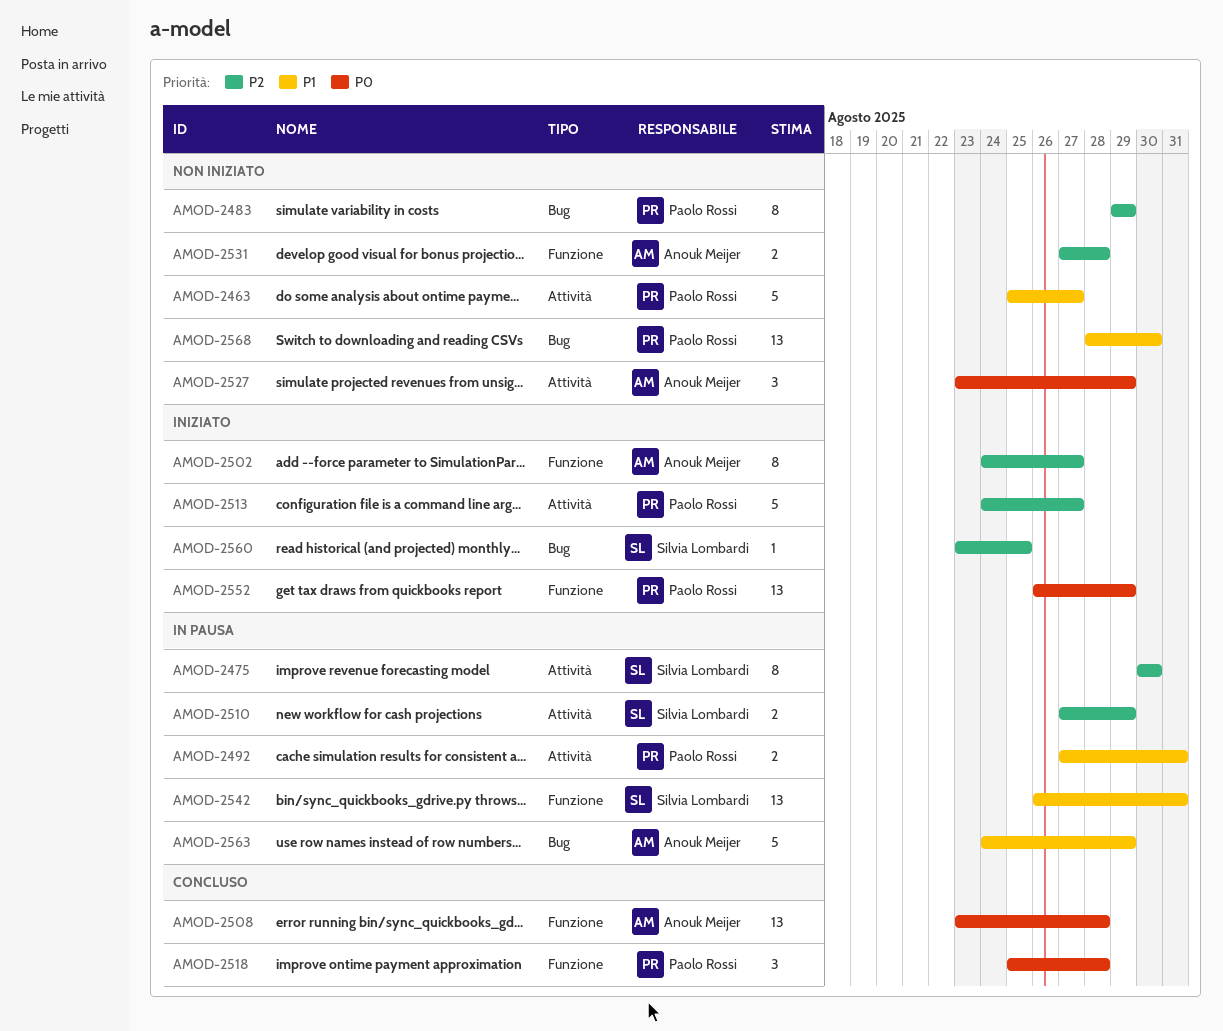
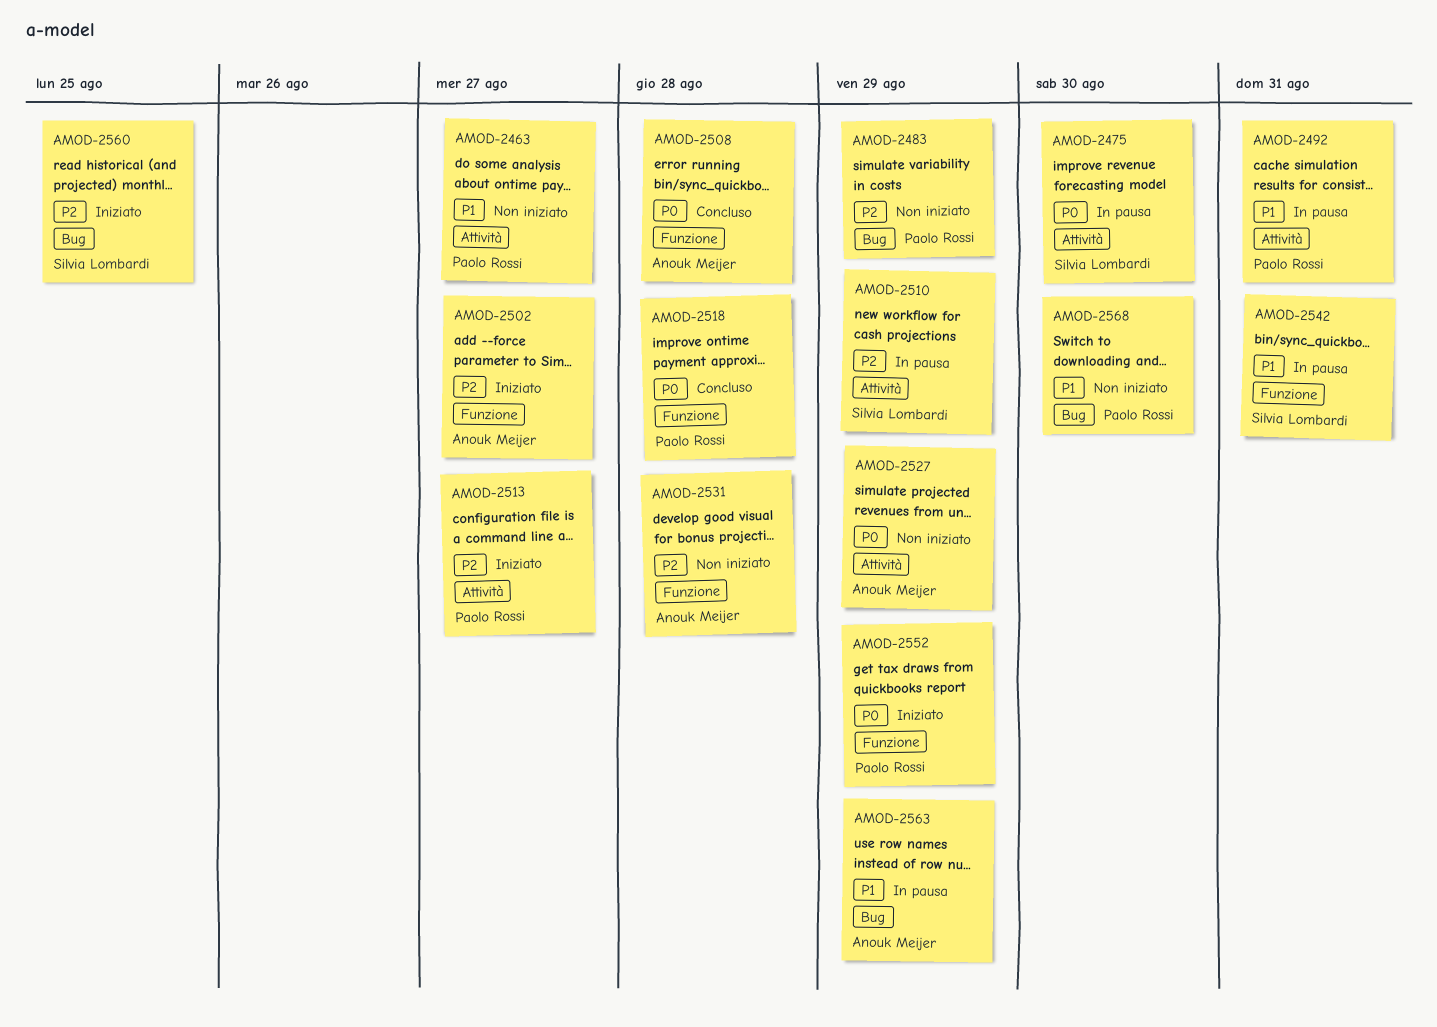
AMOD-2475, priority: P2 -> P0

